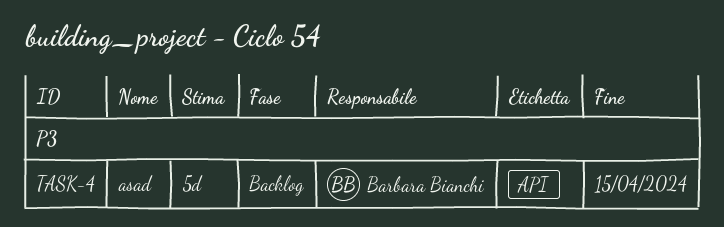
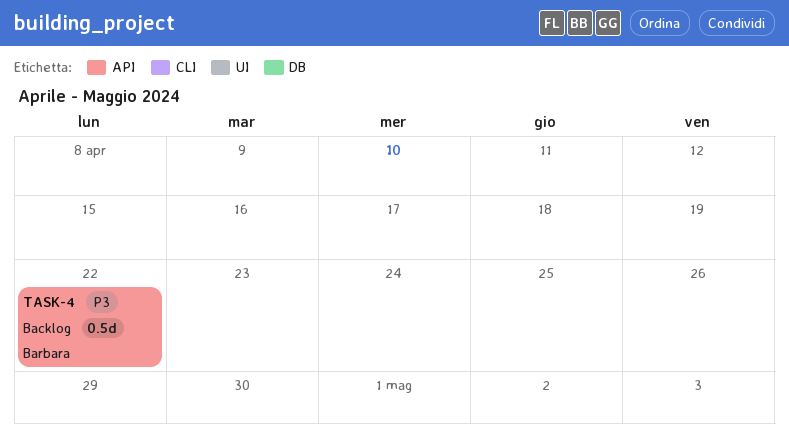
TASK-4, estimate: 5d -> 0.5d
TASK-4, due: Apr 15 -> Apr 22

